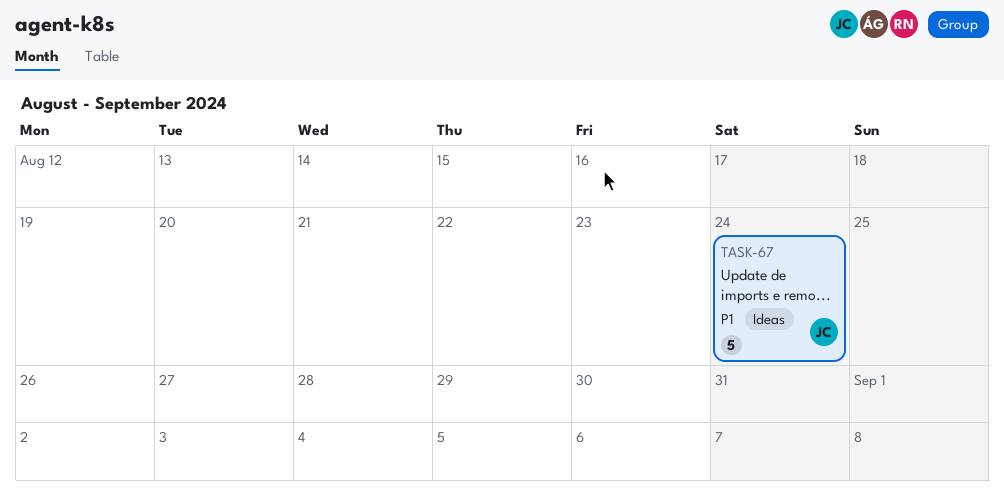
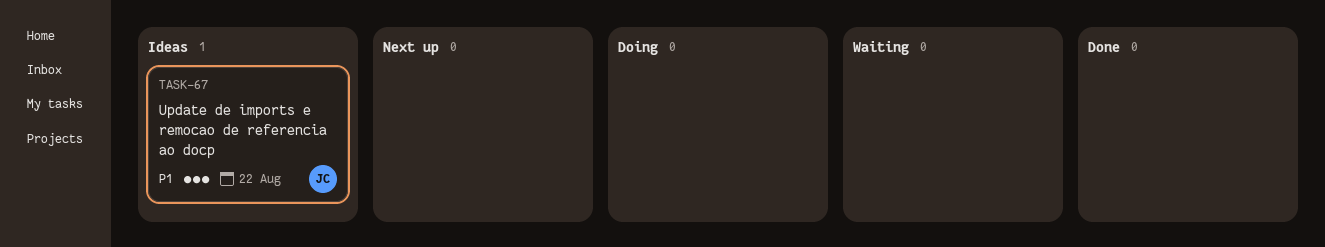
TASK-67, estimate: 5 -> 3
TASK-67, due: Aug 24 -> Aug 22

